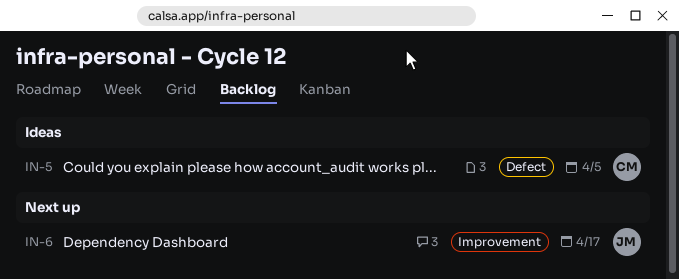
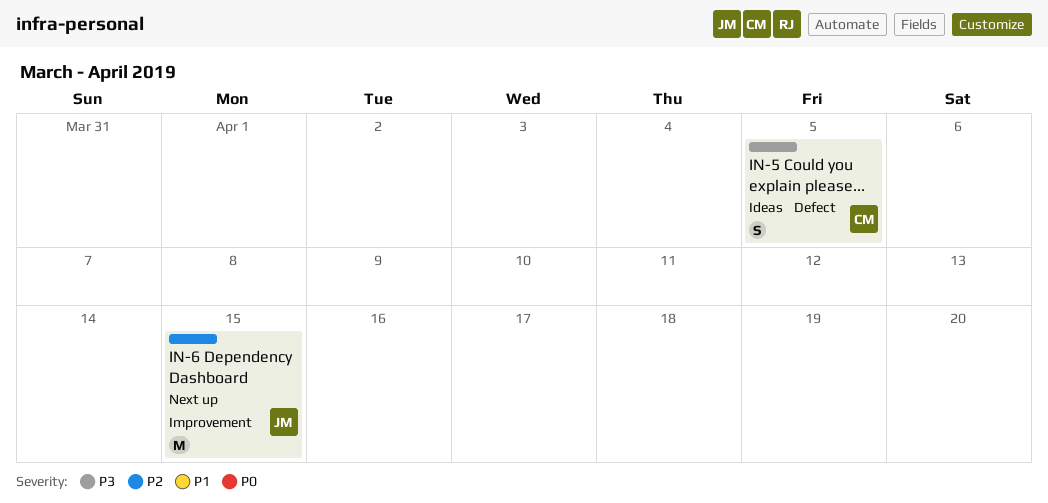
IN-6, due: Apr 17 -> Apr 15

